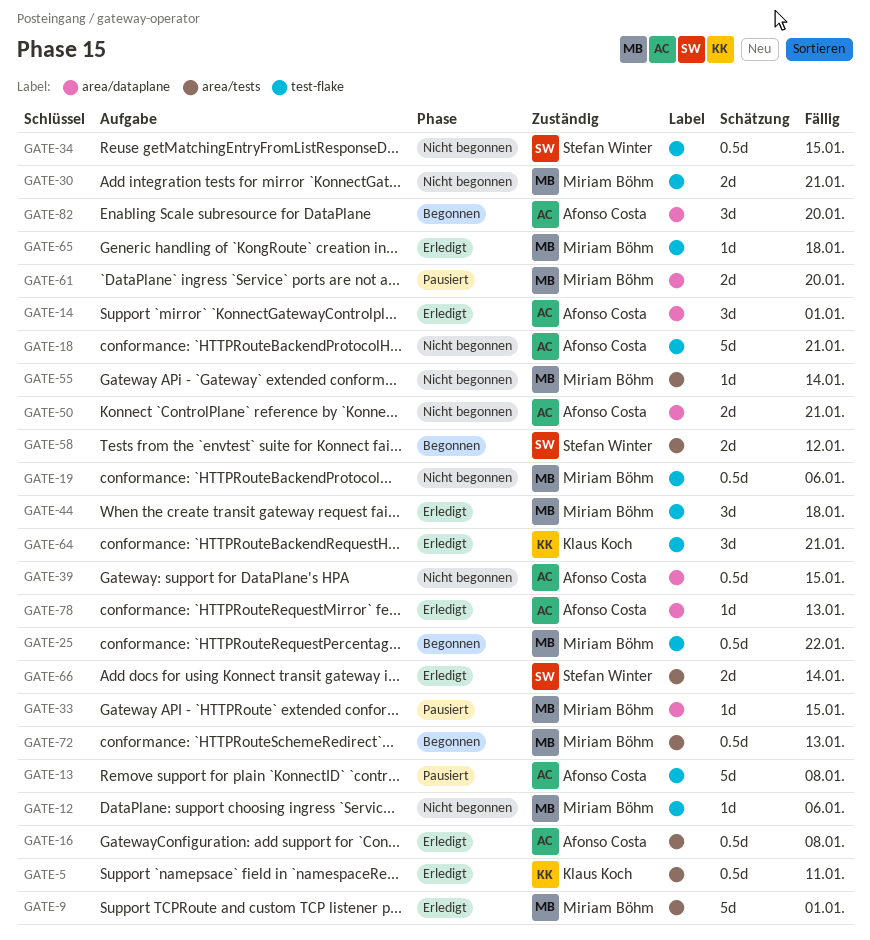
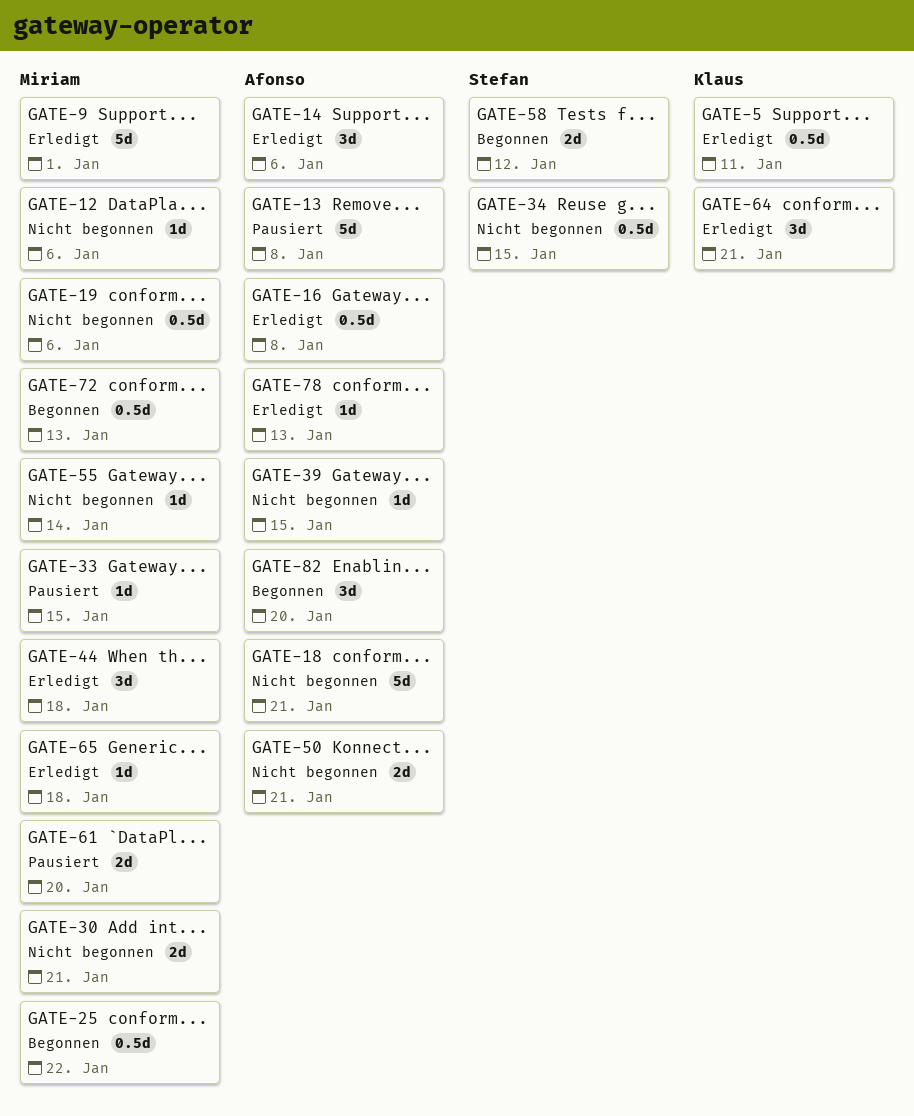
GATE-14, due: Jan 1 -> Jan 6
GATE-39, estimate: 0.5d -> 1d
GATE-66: present -> none

